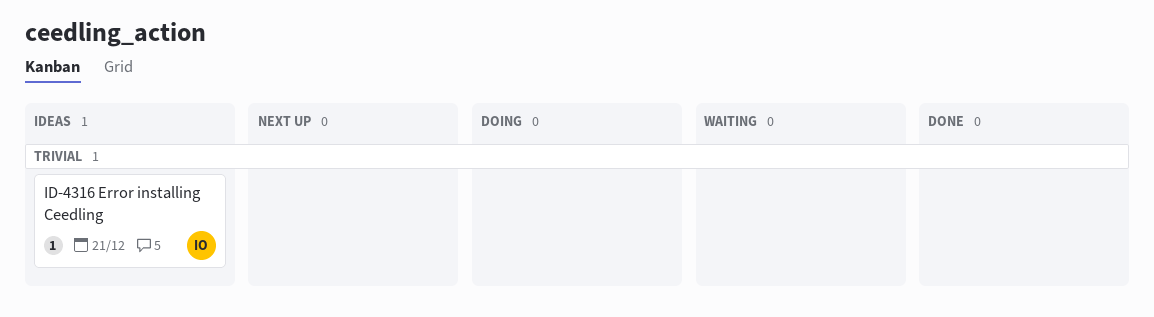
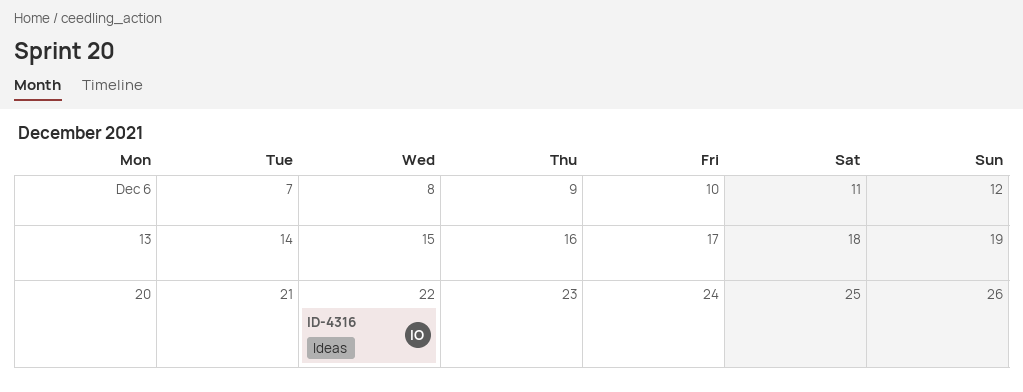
ID-4316, due: Dec 21 -> Dec 22

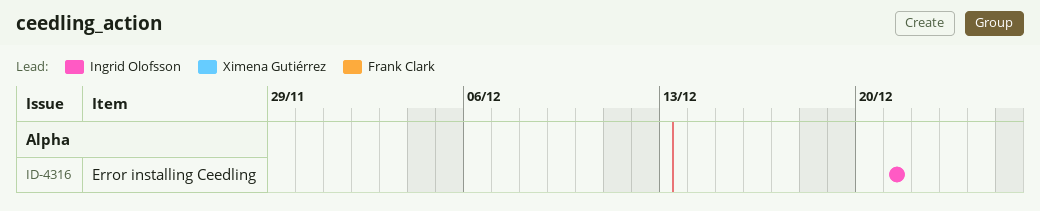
ID-4316, due: Dec 22 -> Dec 21

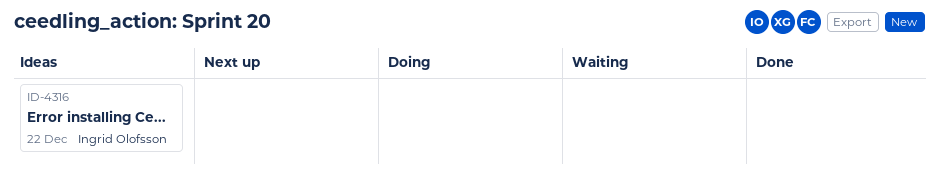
ID-4316, due: Dec 21 -> Dec 22

